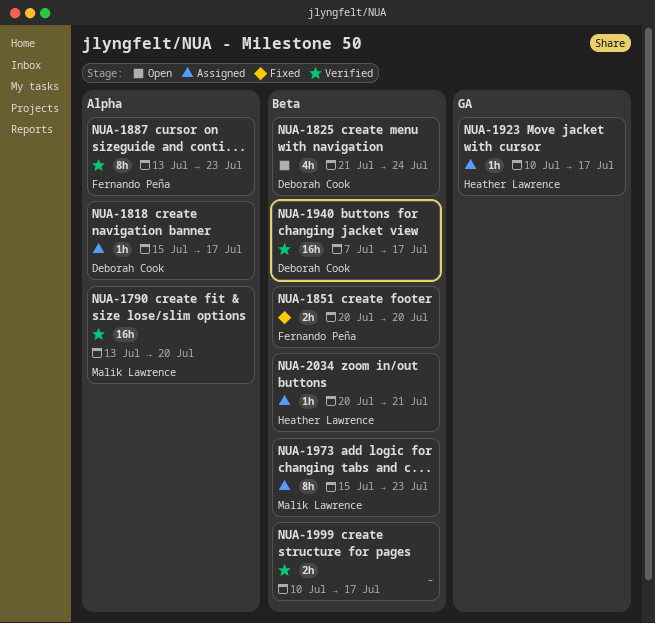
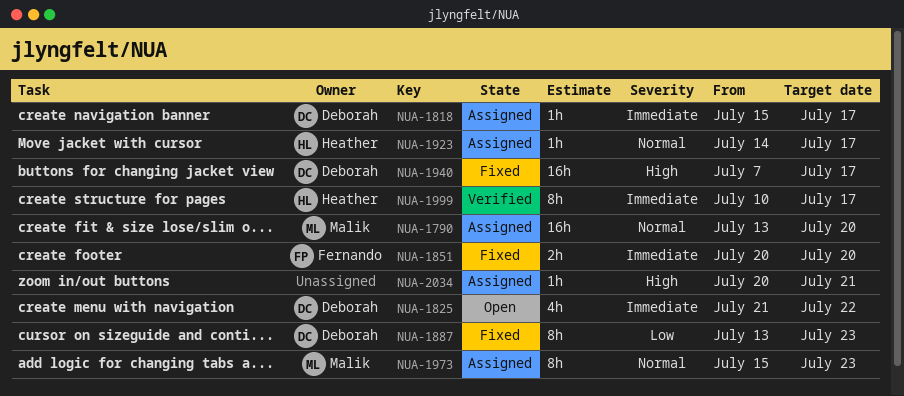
NUA-1790, status: Verified -> Assigned
NUA-1825, due: Jul 24 -> Jul 22
NUA-1887, status: Verified -> Fixed
NUA-1887, owner: Fernando Peña -> Deborah Cook
NUA-1923, start: Jul 10 -> Jul 14
NUA-1940, status: Verified -> Fixed
NUA-1999, owner: none -> Heather Lawrence
NUA-1999, estimate: 2h -> 8h
NUA-2034, owner: Heather Lawrence -> none

